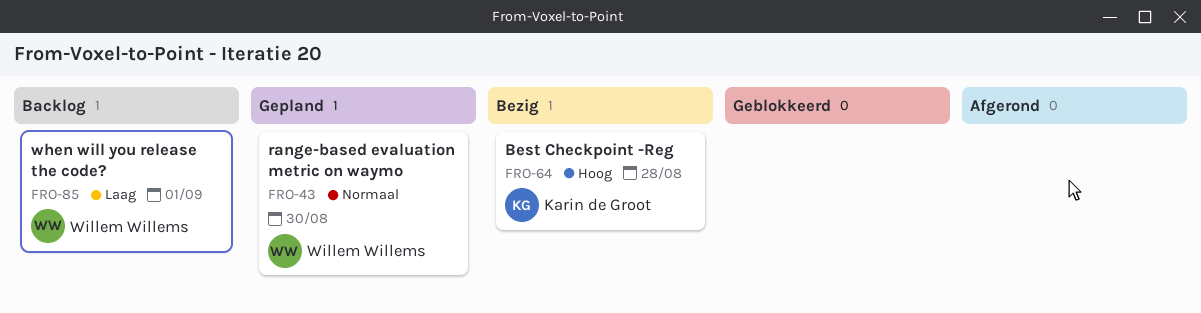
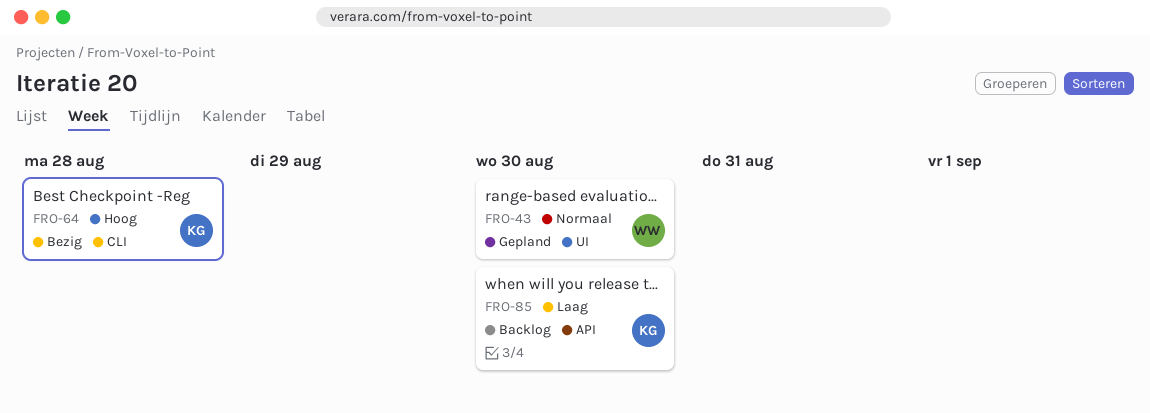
FRO-85, owner: Willem Willems -> Karin de Groot
FRO-85, due: Sep 1 -> Aug 30

